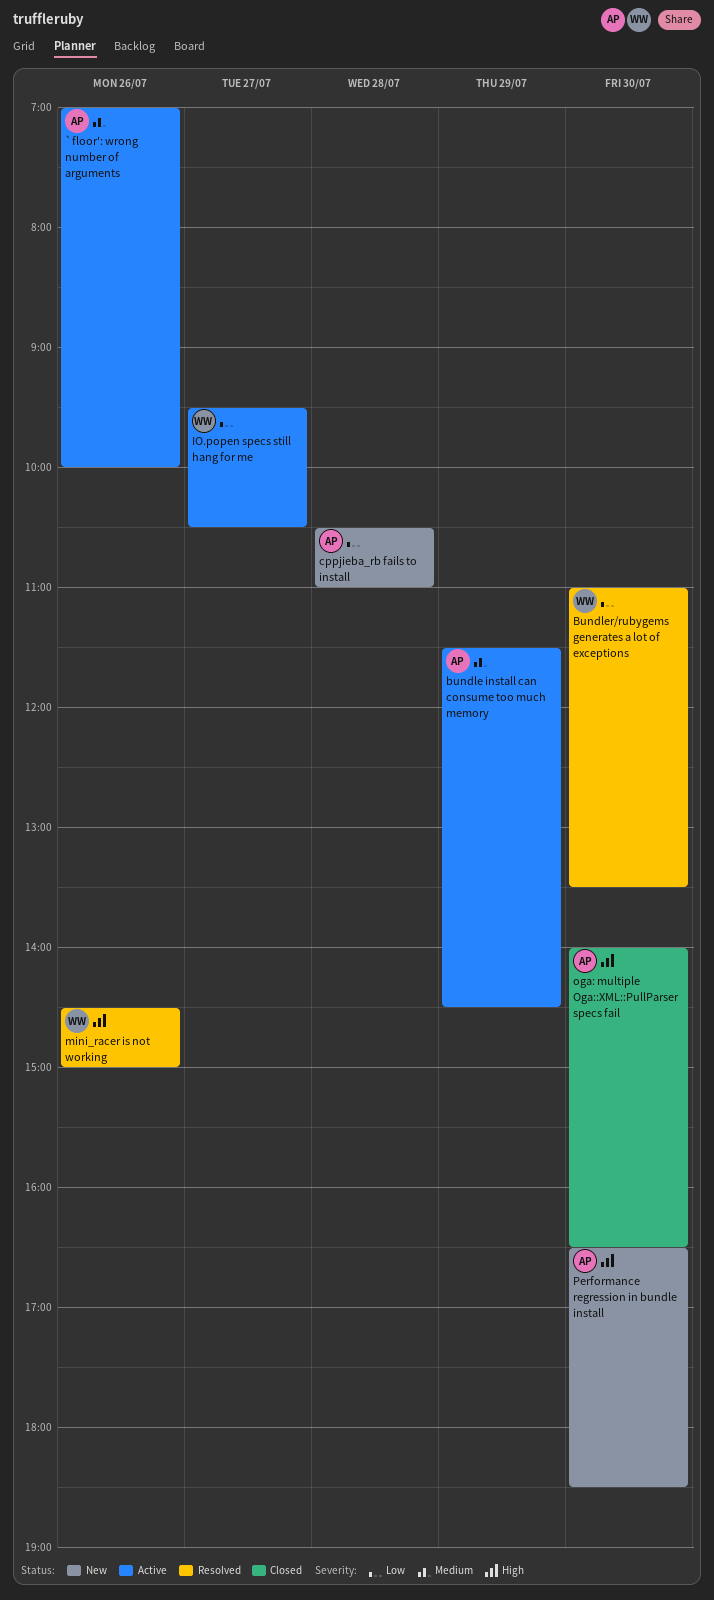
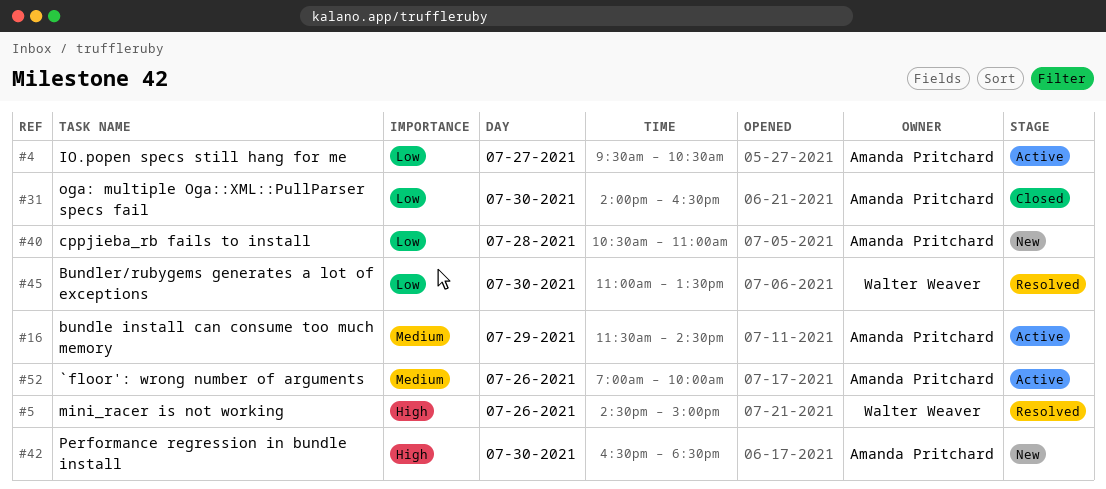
IO.popen specs still hang for me, owner: Walter Weaver -> Amanda Pritchard
oga: multiple Oga::XML::PullParser specs fail, priority: High -> Low

